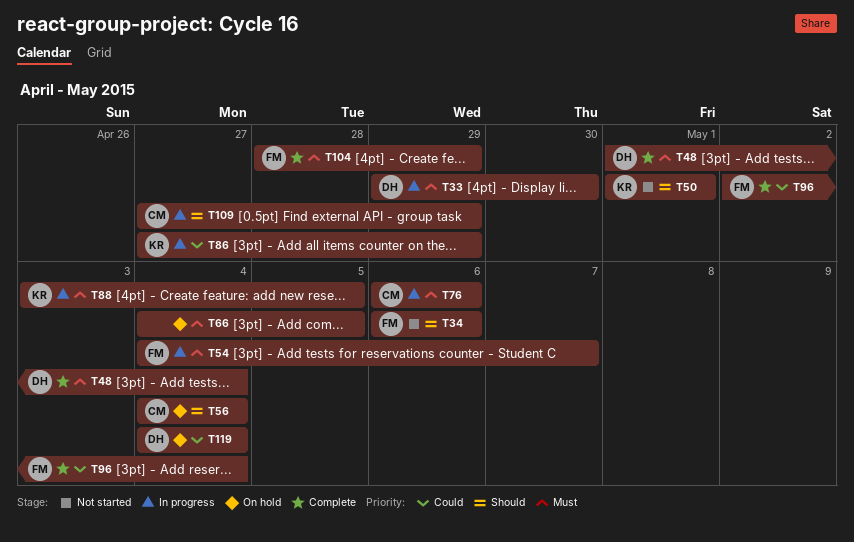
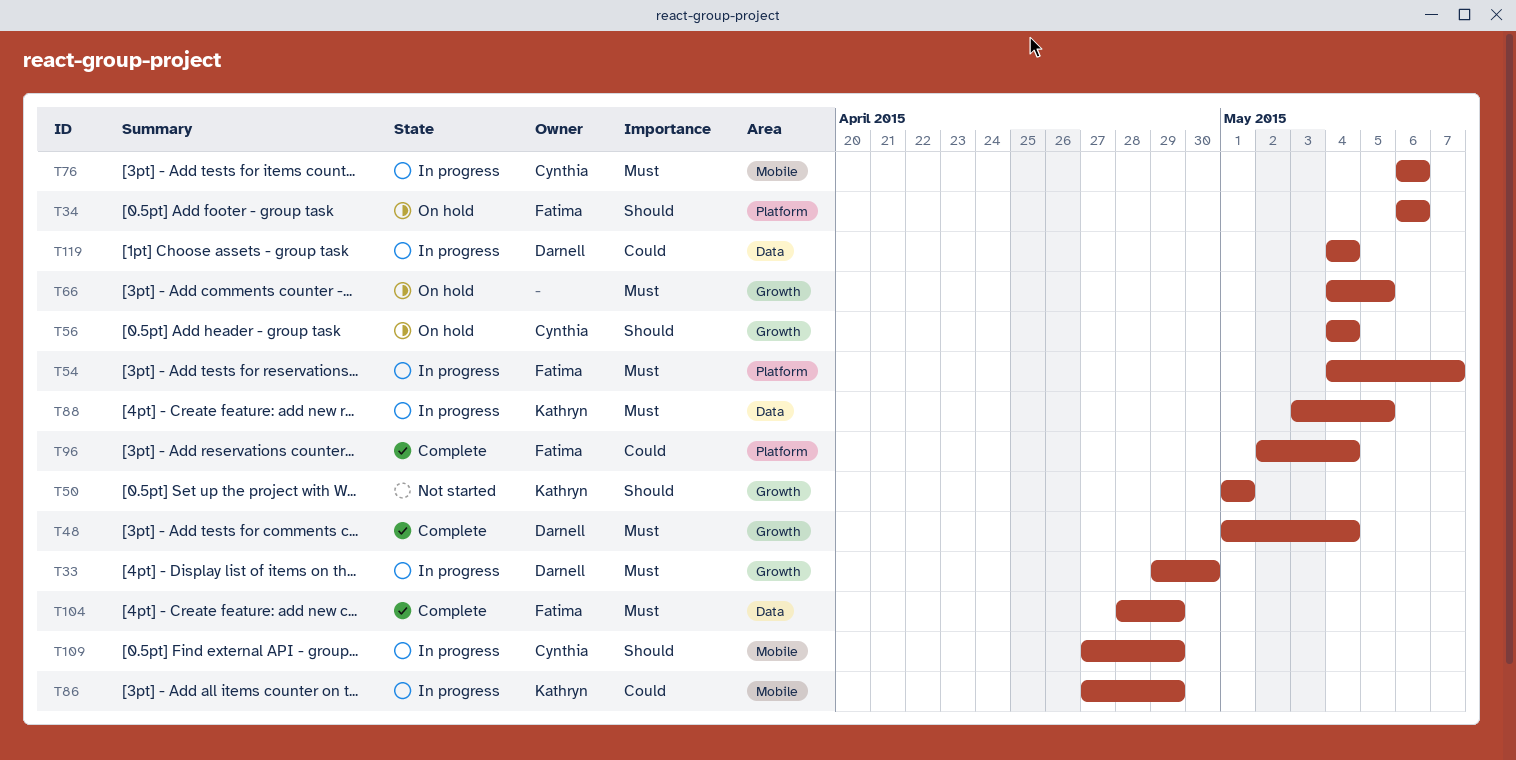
T34, status: Not started -> On hold
T119, status: On hold -> In progress

